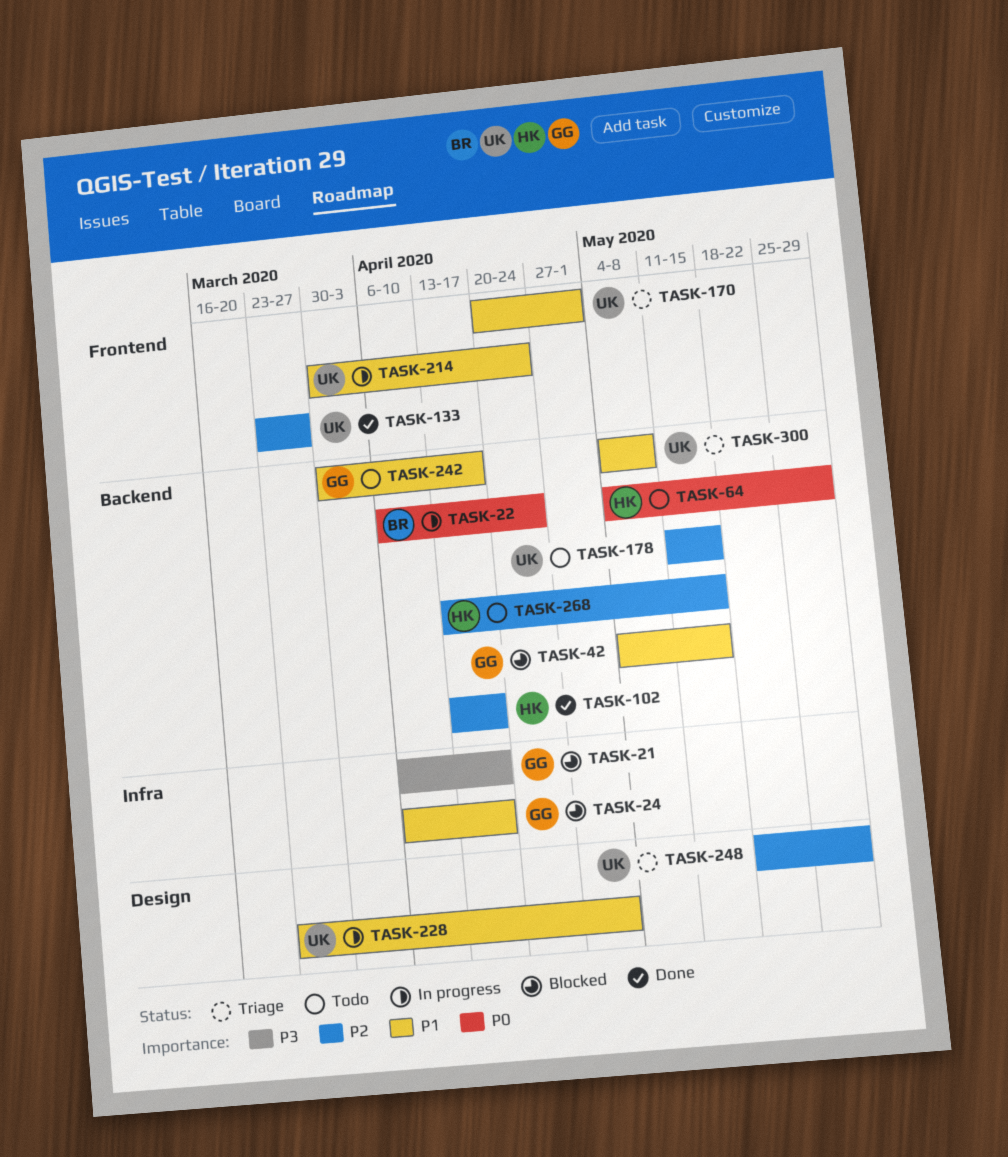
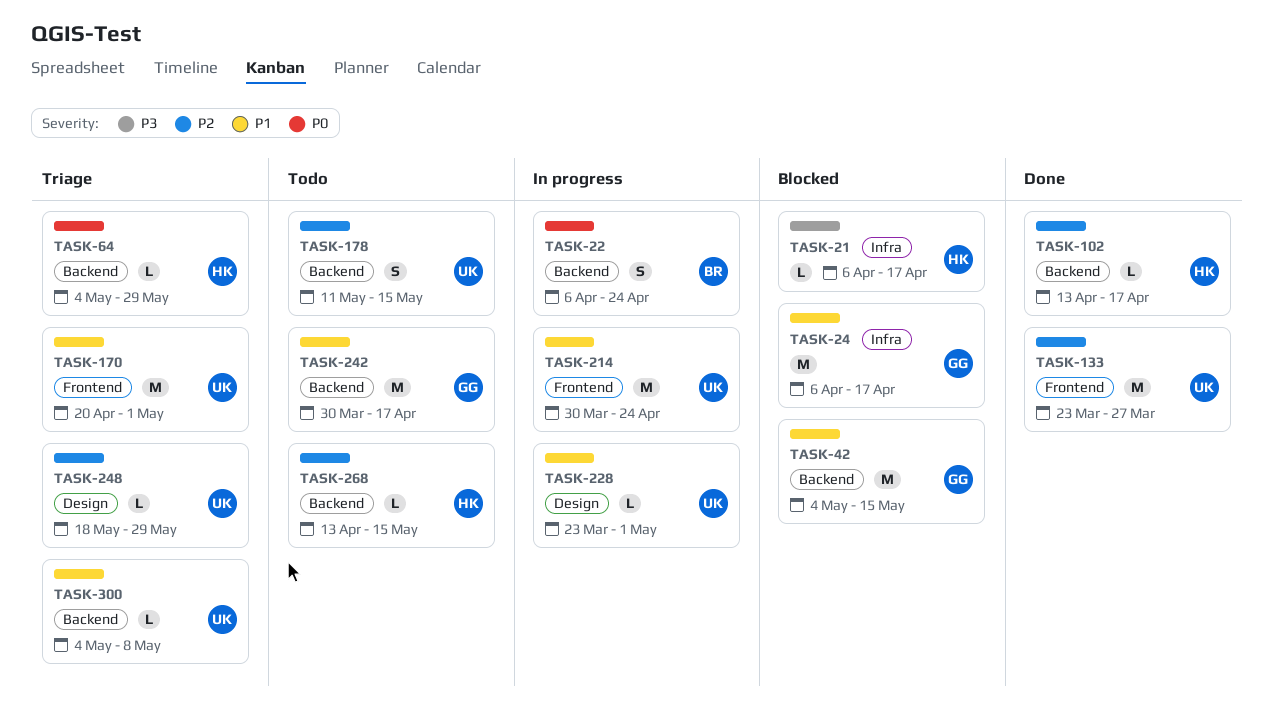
TASK-21, owner: GG -> HK
TASK-64, status: Todo -> Triage

